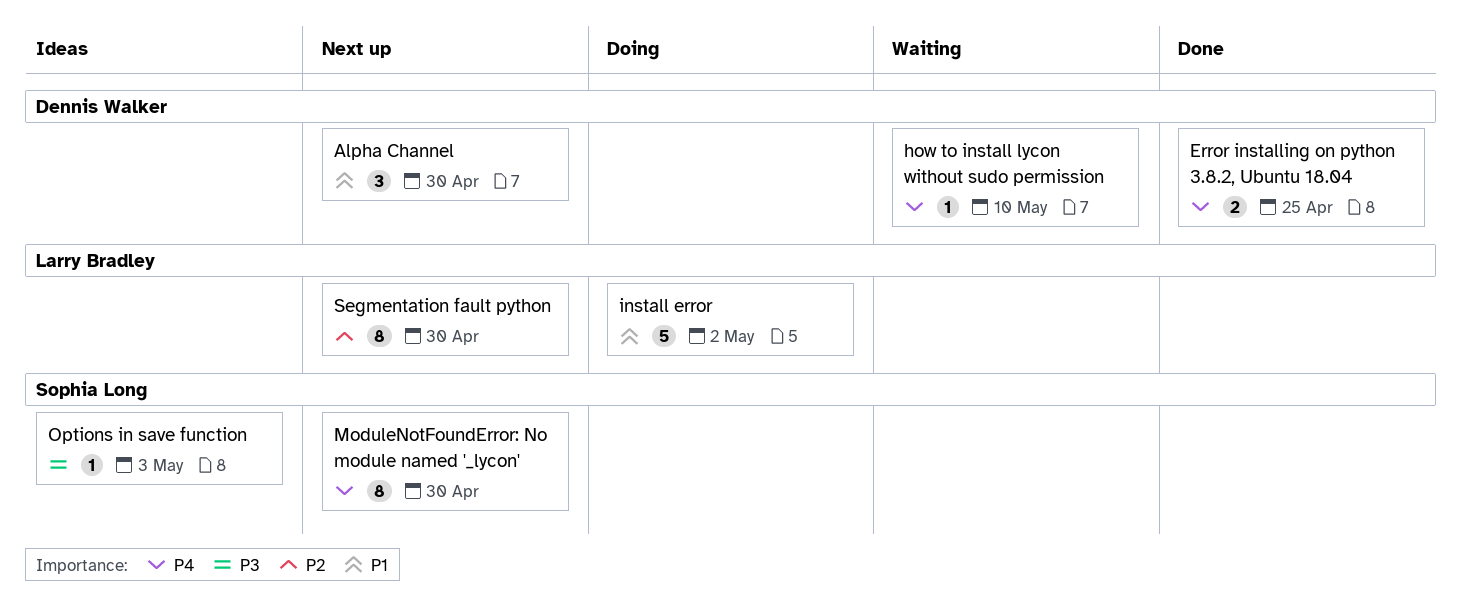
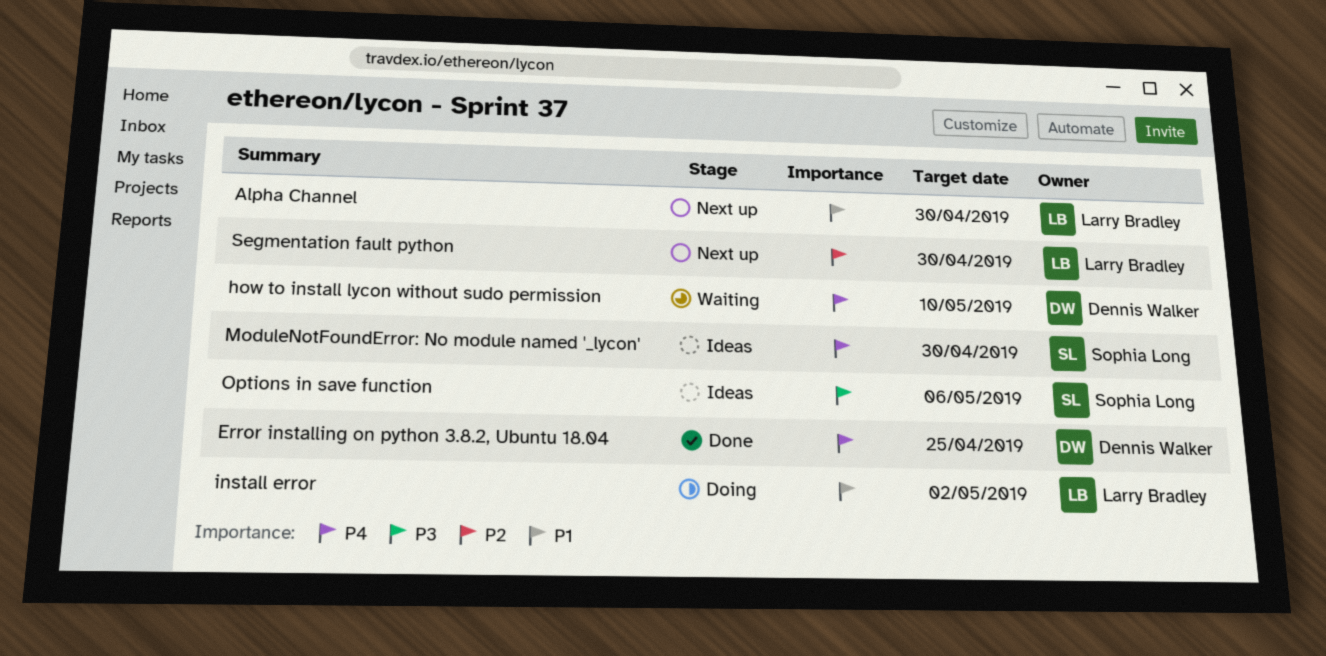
Alpha Channel, owner: Dennis Walker -> Larry Bradley
ModuleNotFoundError: No module named '_lycon', status: Next up -> Ideas
Options in save function, due: May 3 -> May 6

